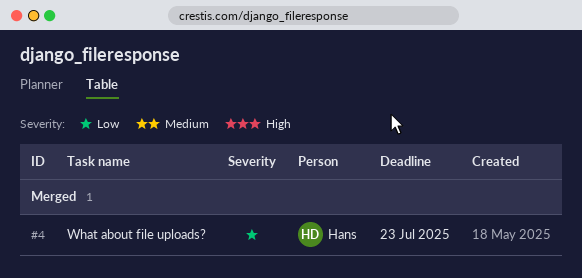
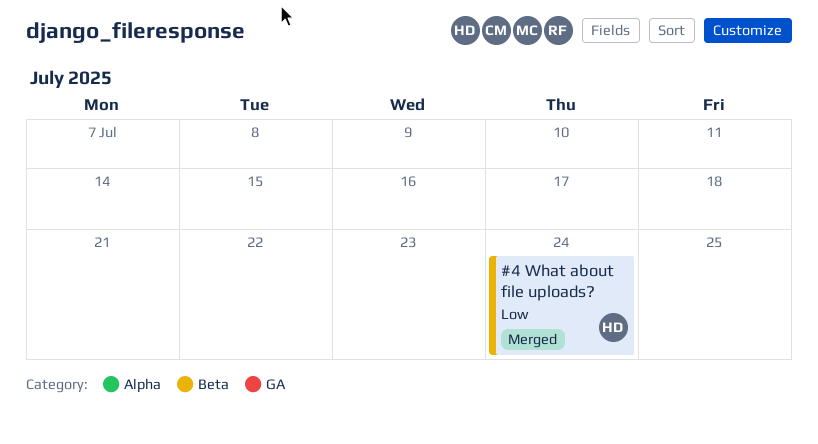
#4, due: Jul 23 -> Jul 24

